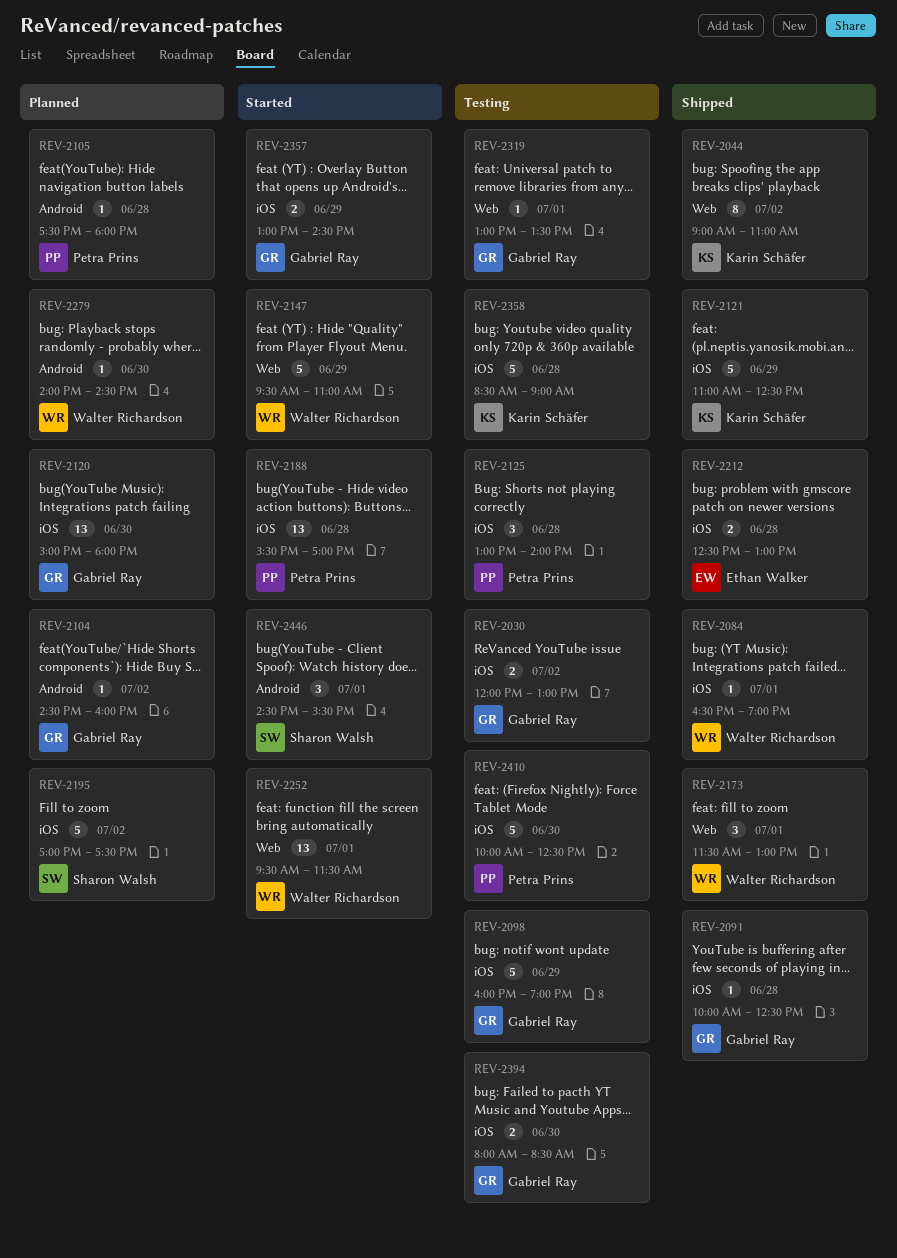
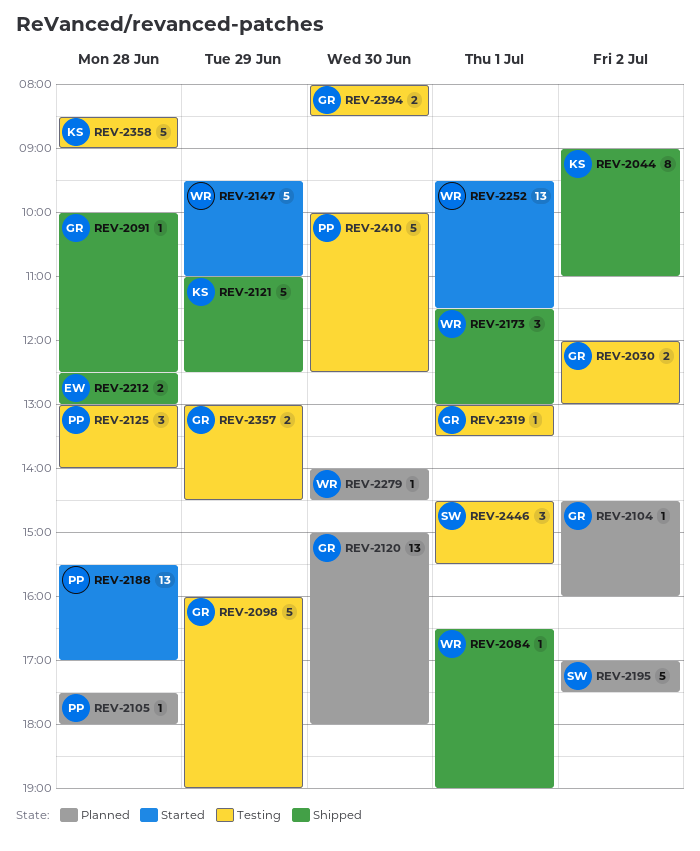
REV-2357, status: Started -> Testing
REV-2446, status: Started -> Testing

